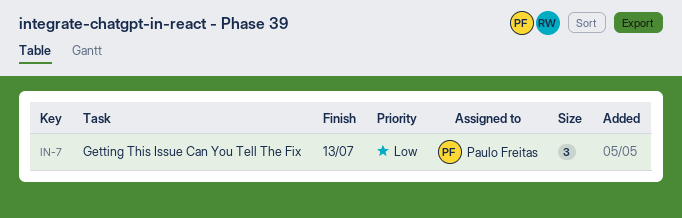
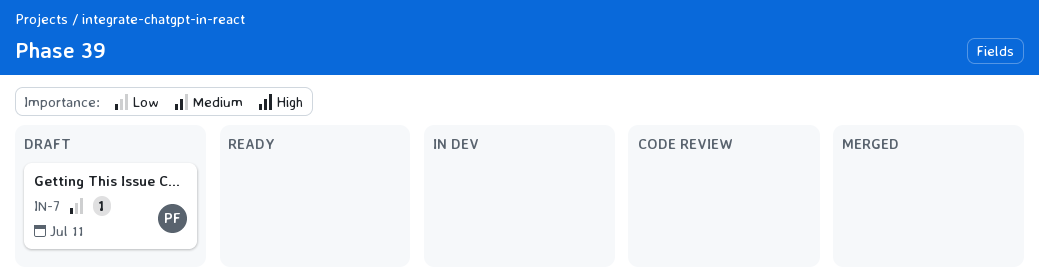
IN-7, estimate: 3 -> 1
IN-7, due: Jul 13 -> Jul 11

